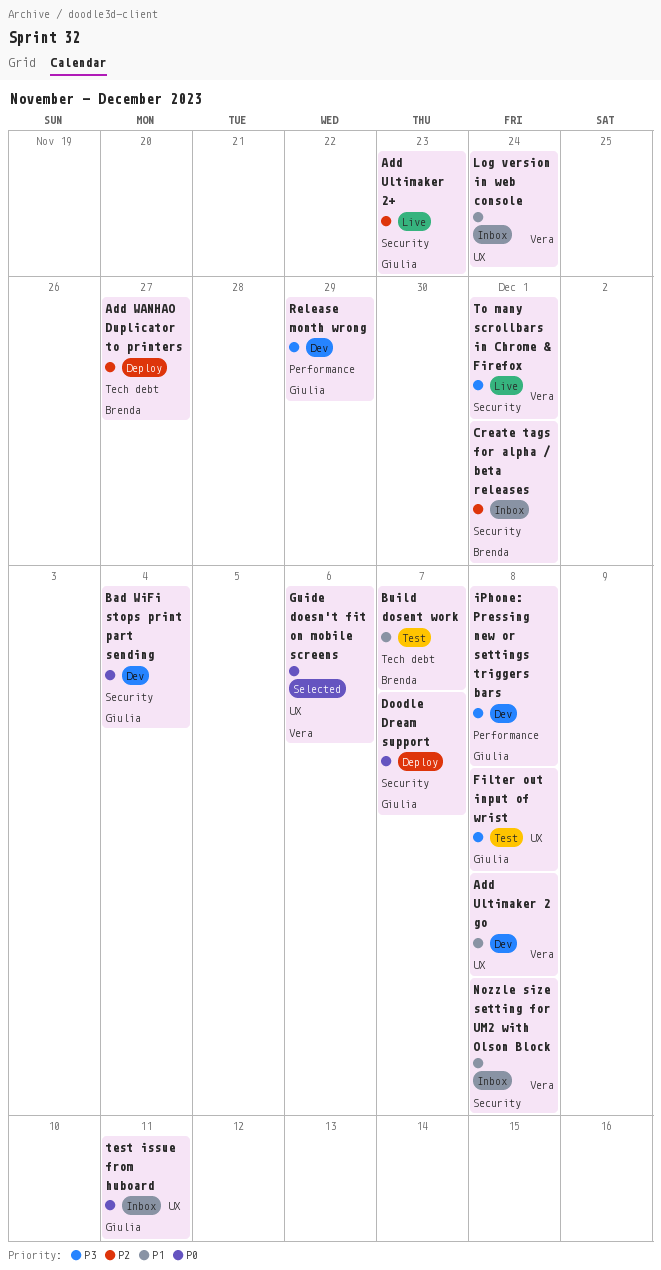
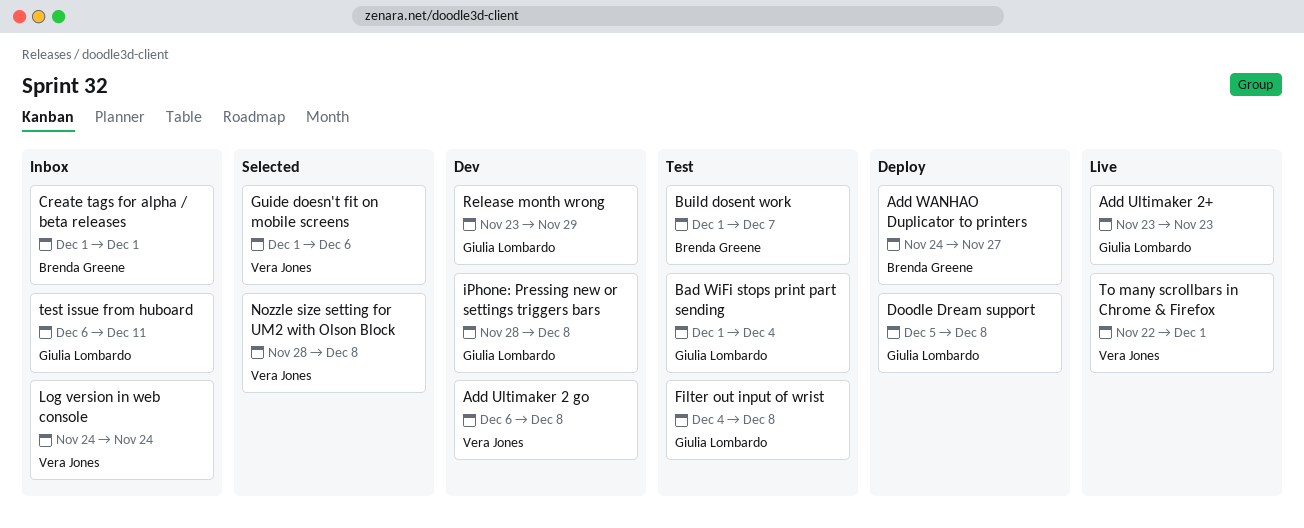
Bad WiFi stops print part sending, status: Dev -> Test
Doodle Dream support, due: Dec 7 -> Dec 8
Nozzle size setting for UM2 with Olson Block, status: Inbox -> Selected

